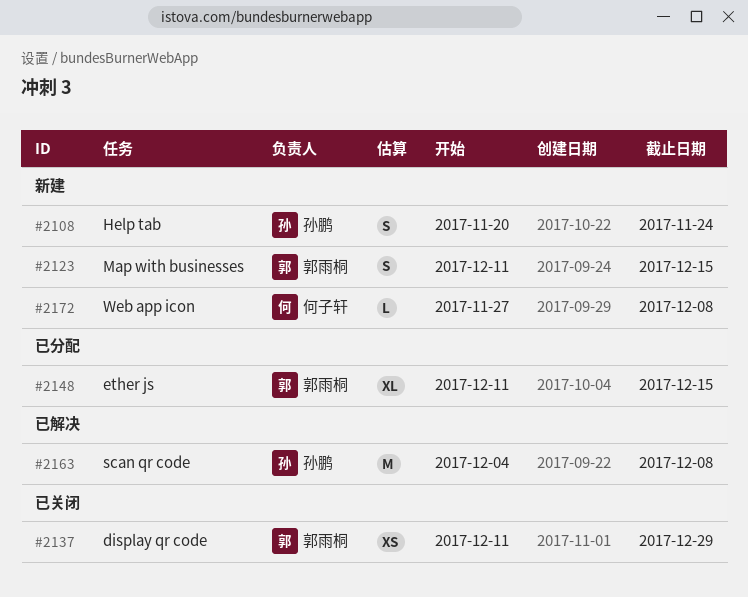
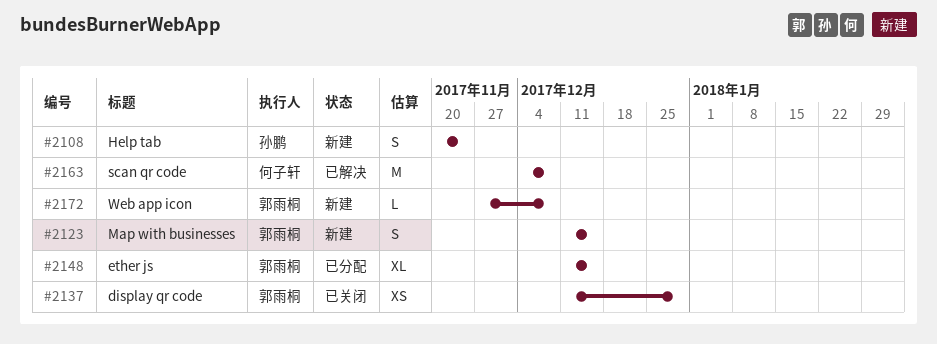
#2163, owner: 孙鹏 -> 何子轩
#2172, owner: 何子轩 -> 郭雨桐

